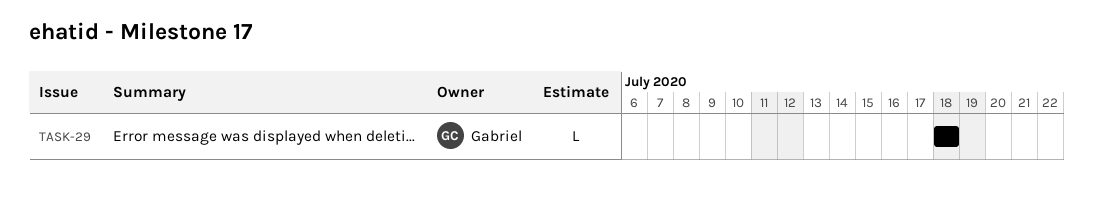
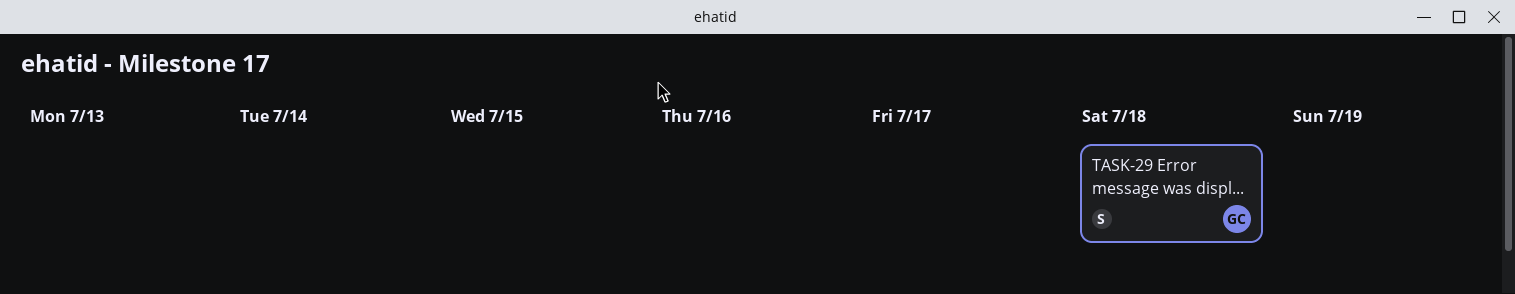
TASK-29, estimate: L -> S

